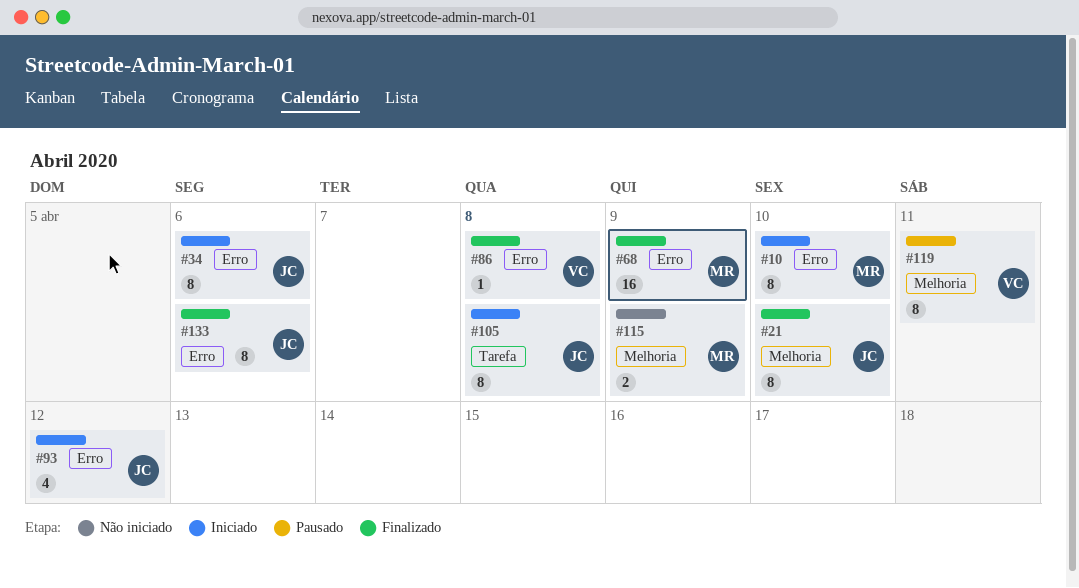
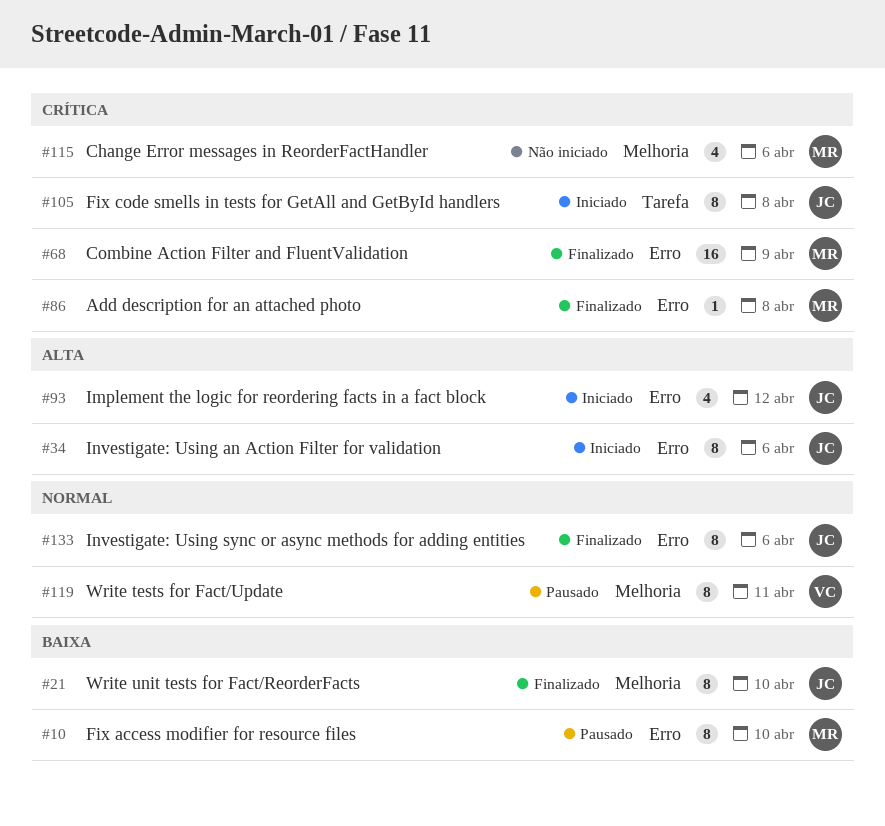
#10, status: Iniciado -> Pausado
#86, owner: VC -> MR
#115, estimate: 2 -> 4
#115, due: Apr 9 -> Apr 6

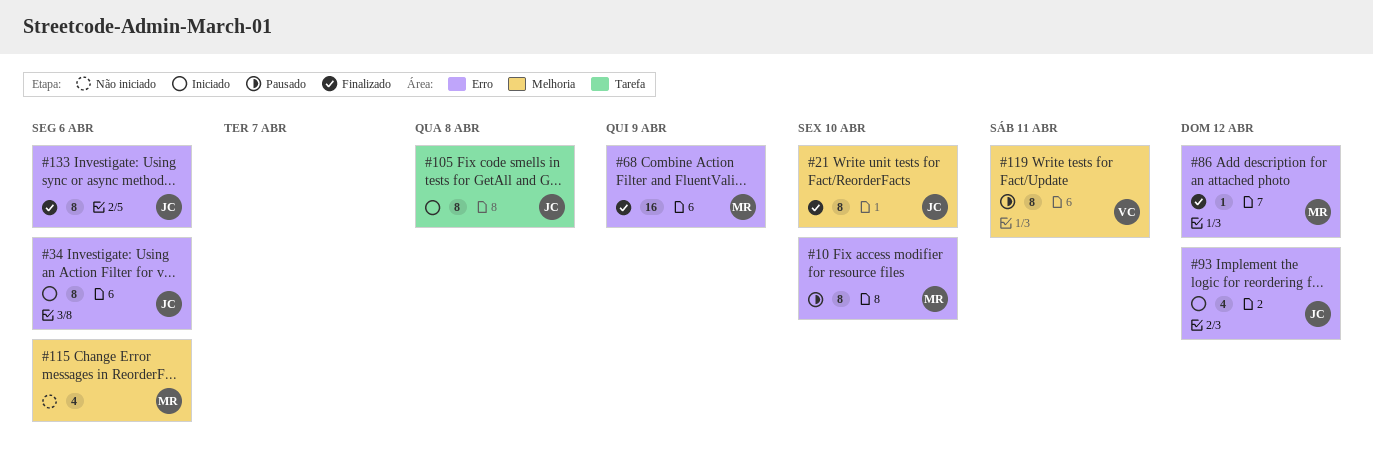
#86, due: Apr 8 -> Apr 12

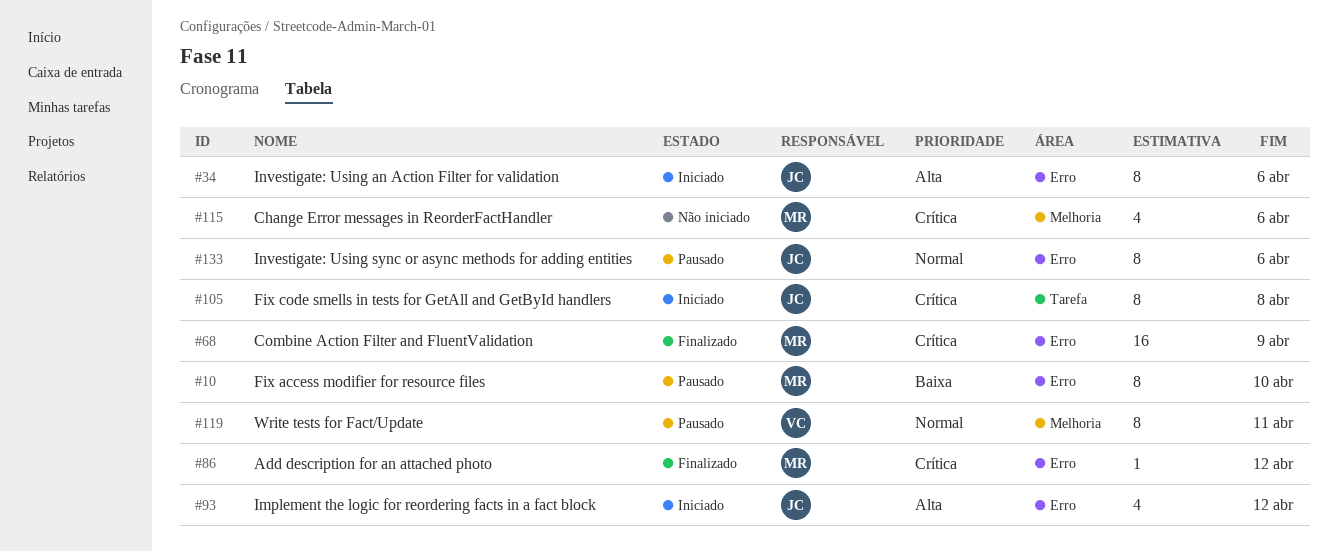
#21: present -> none
#133, status: Finalizado -> Pausado

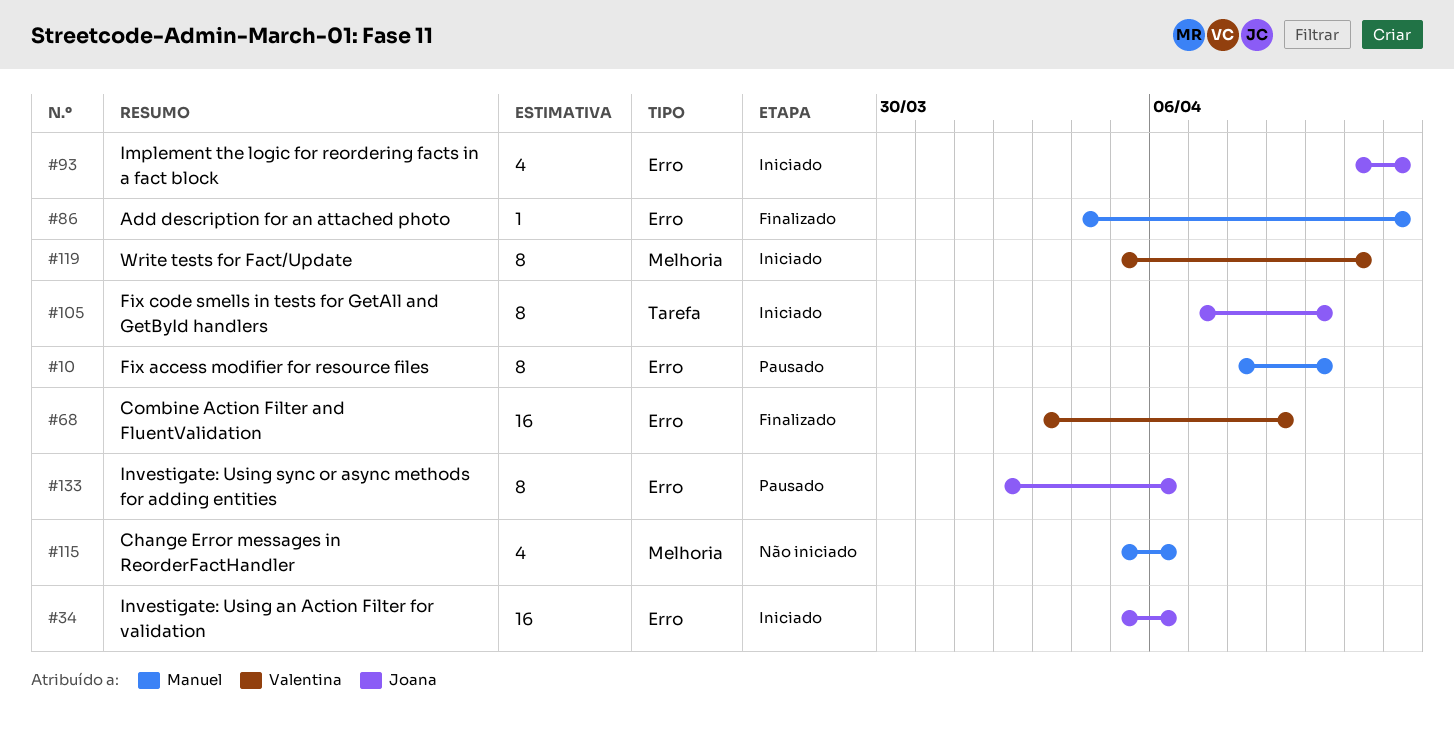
#34, estimate: 8 -> 16
#68, owner: Manuel -> Valentina
#105, due: Apr 8 -> Apr 10
#119, status: Pausado -> Iniciado

